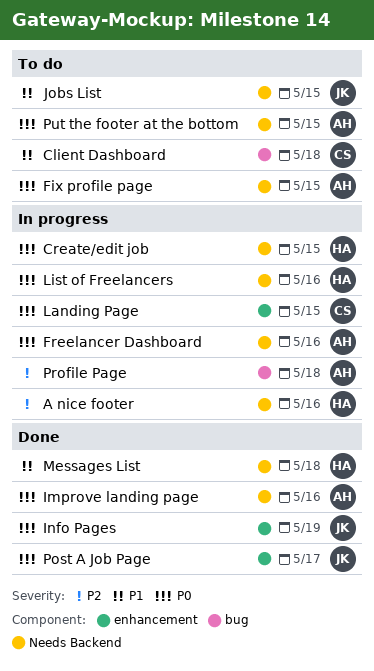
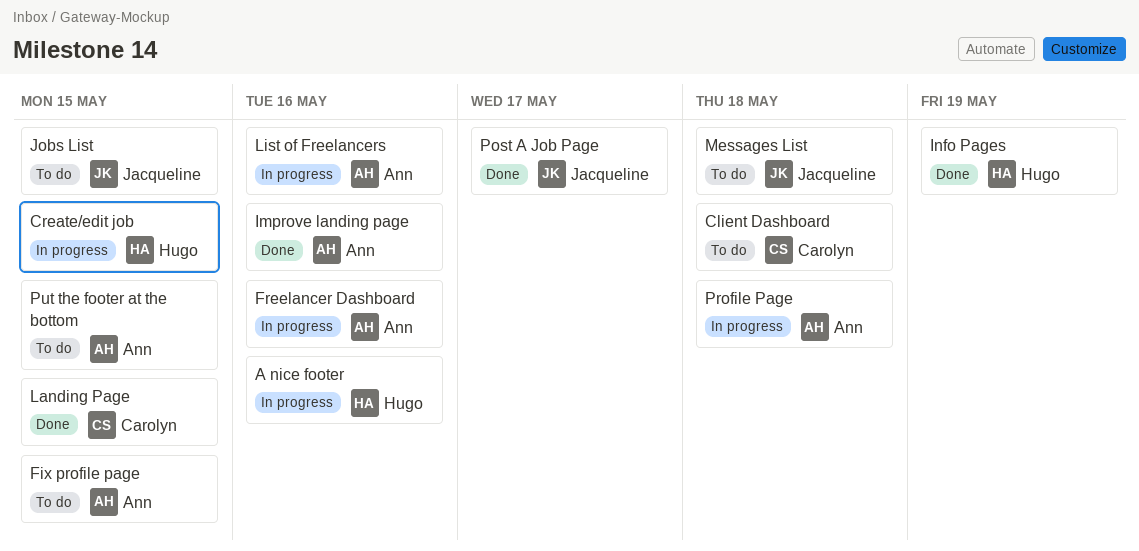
Info Pages, owner: Jacqueline -> Hugo
Landing Page, status: In progress -> Done
List of Freelancers, owner: Hugo -> Ann
Messages List, status: Done -> To do
Messages List, owner: Hugo -> Jacqueline

